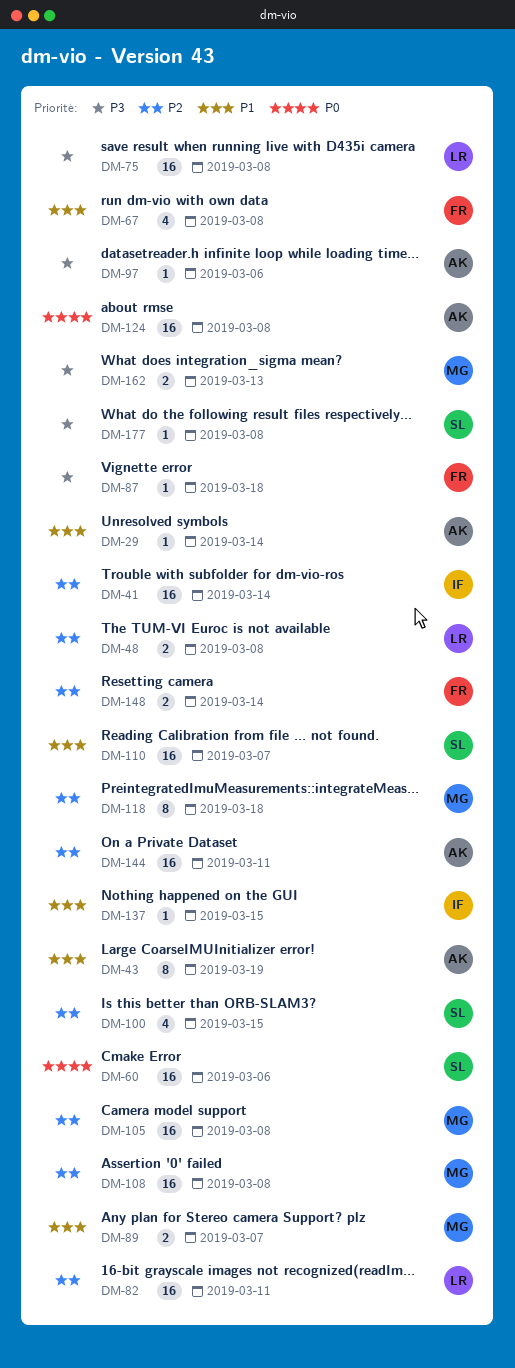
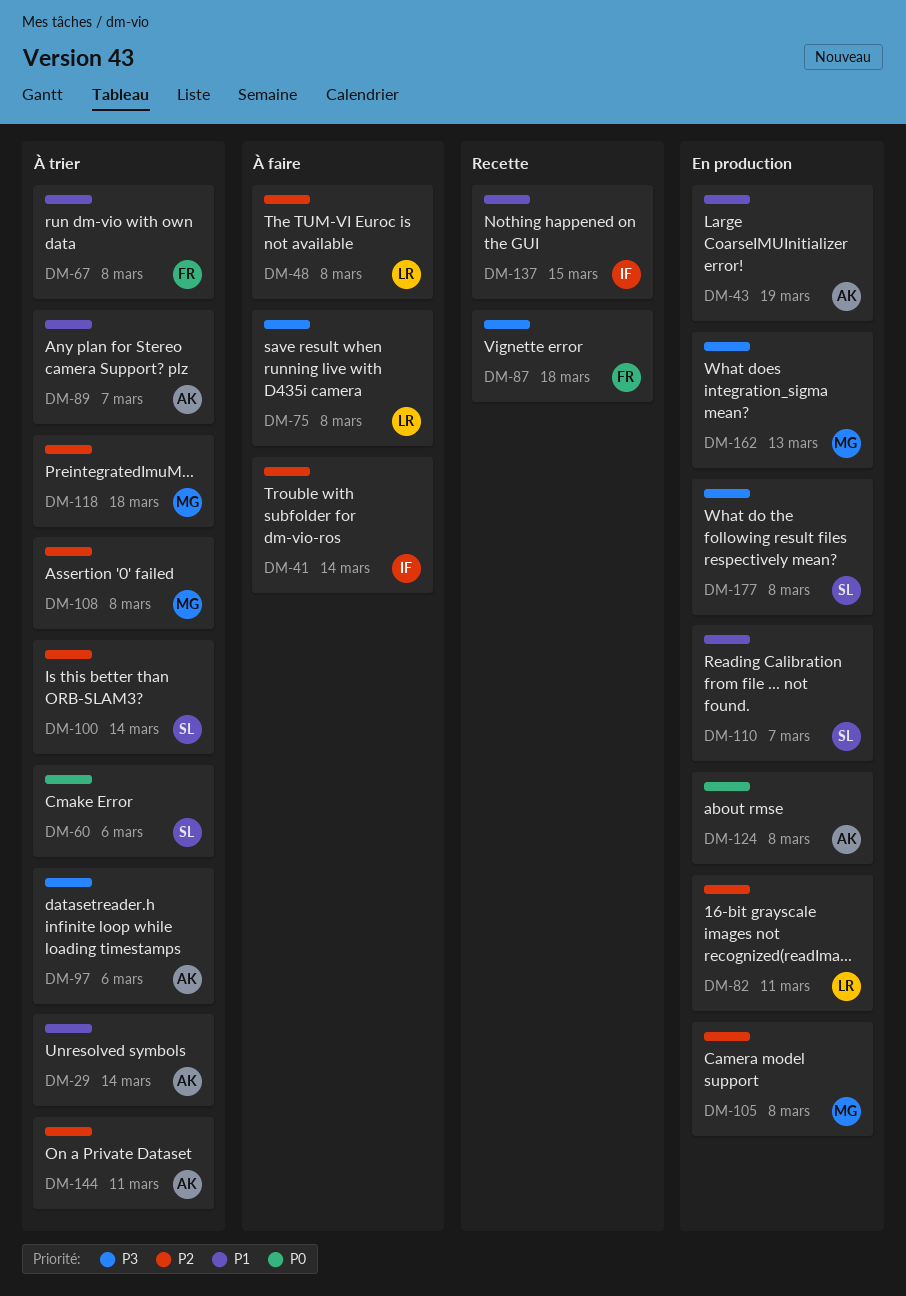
DM-89, owner: MG -> AK
DM-100, due: Mar 15 -> Mar 14
DM-148: present -> none

